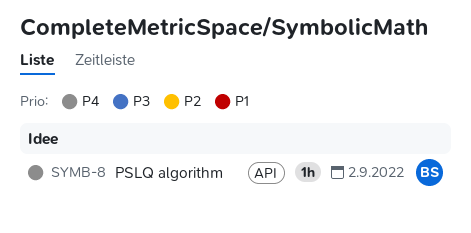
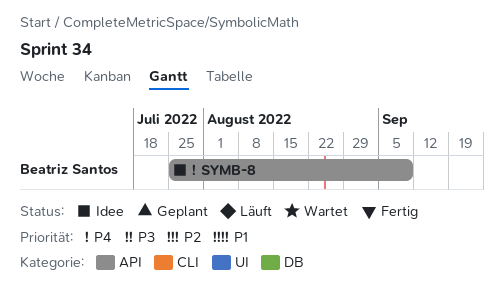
SYMB-8, due: Sep 2 -> Sep 9

